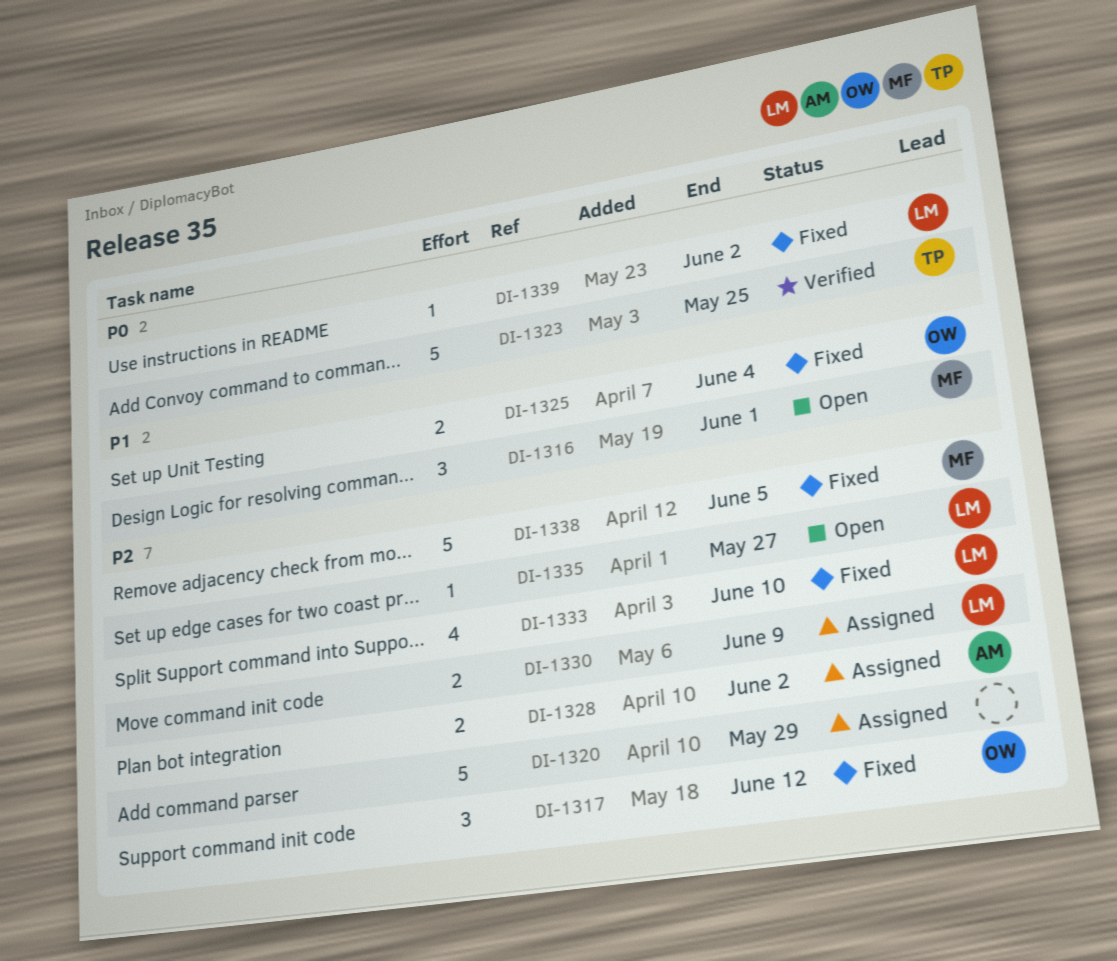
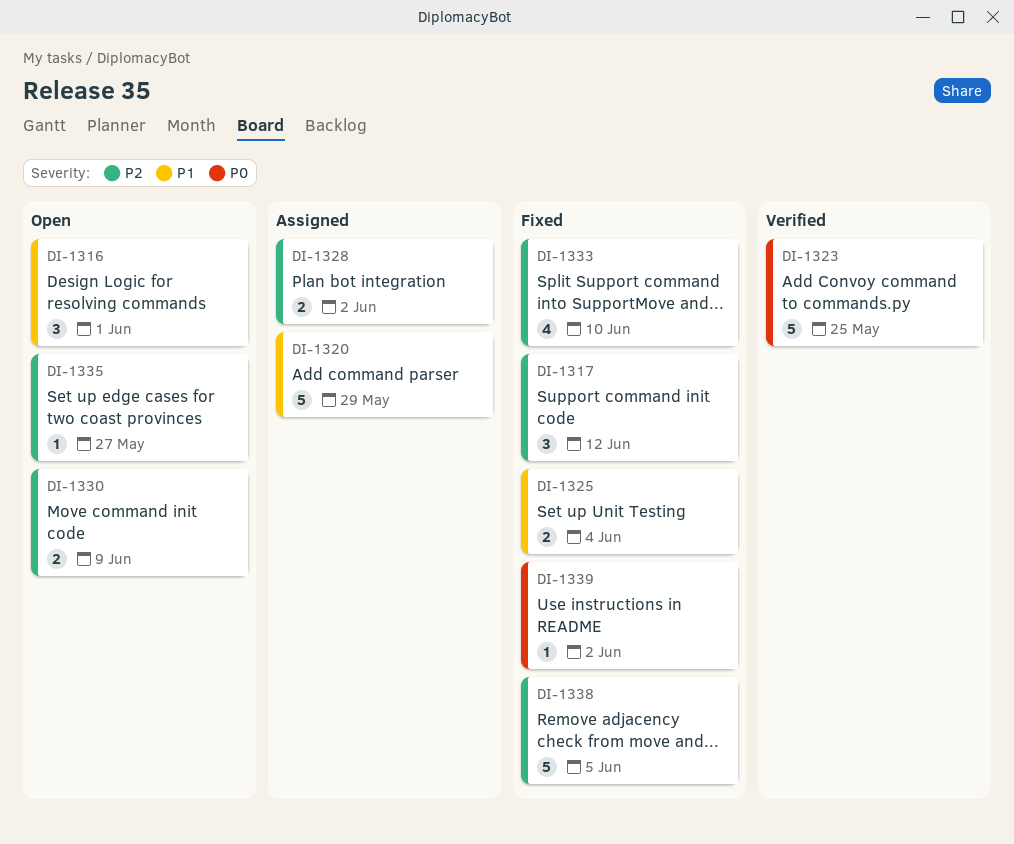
DI-1320, priority: P2 -> P1
DI-1330, status: Assigned -> Open

